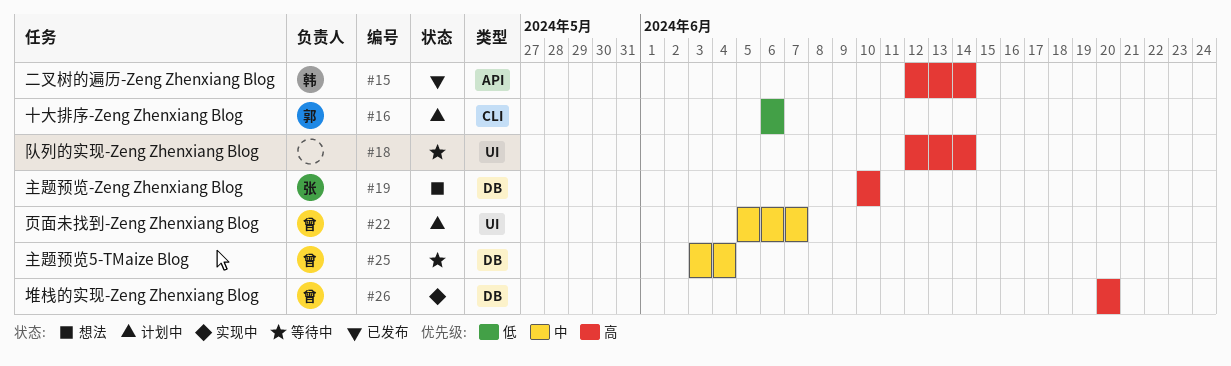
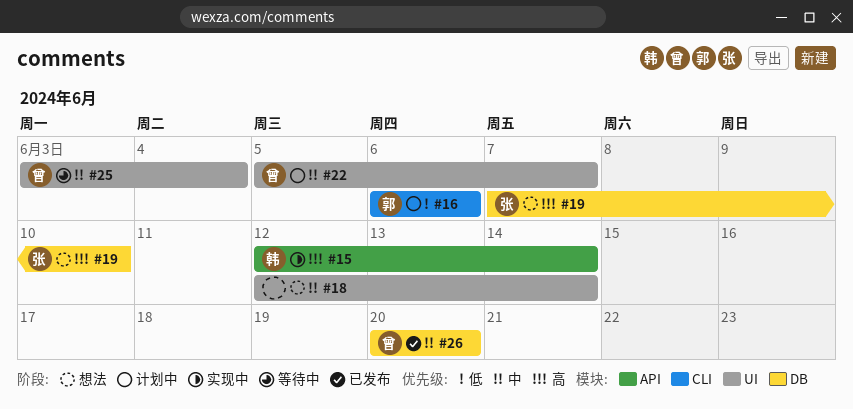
#15, status: 已发布 -> 实现中
#18, status: 等待中 -> 想法
#18, priority: 高 -> 中
#19, start: Jun 10 -> Jun 7
#25, label: DB -> UI
#26, status: 实现中 -> 已发布
#26, priority: 高 -> 中

